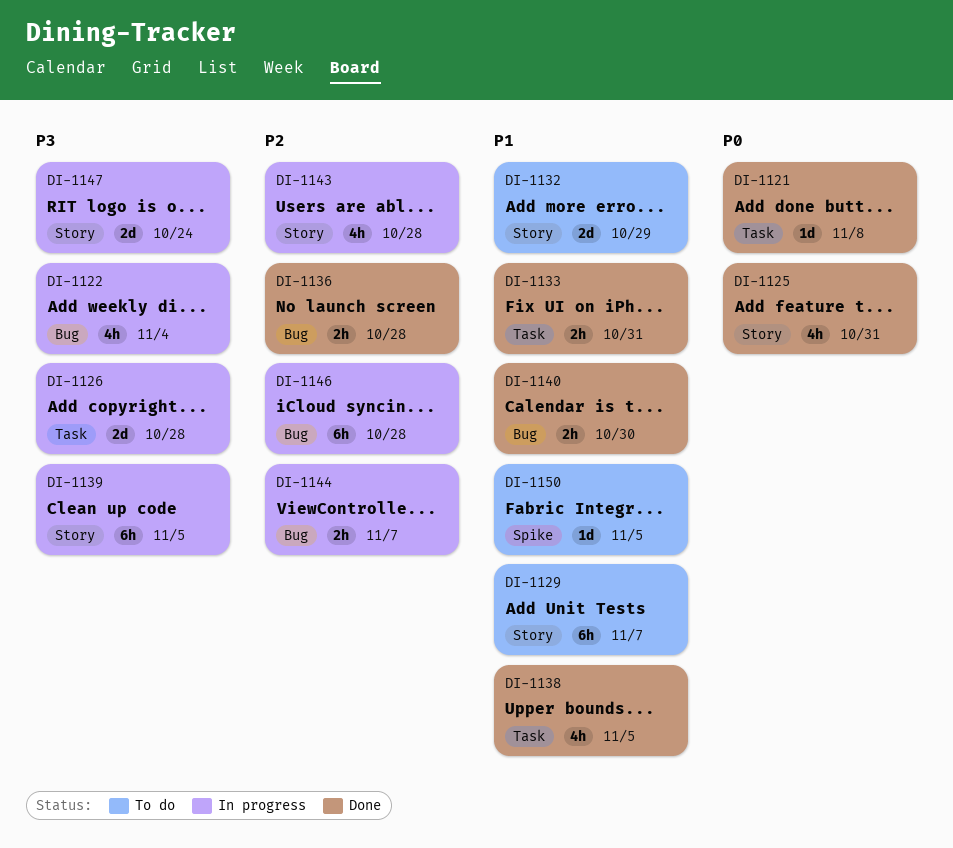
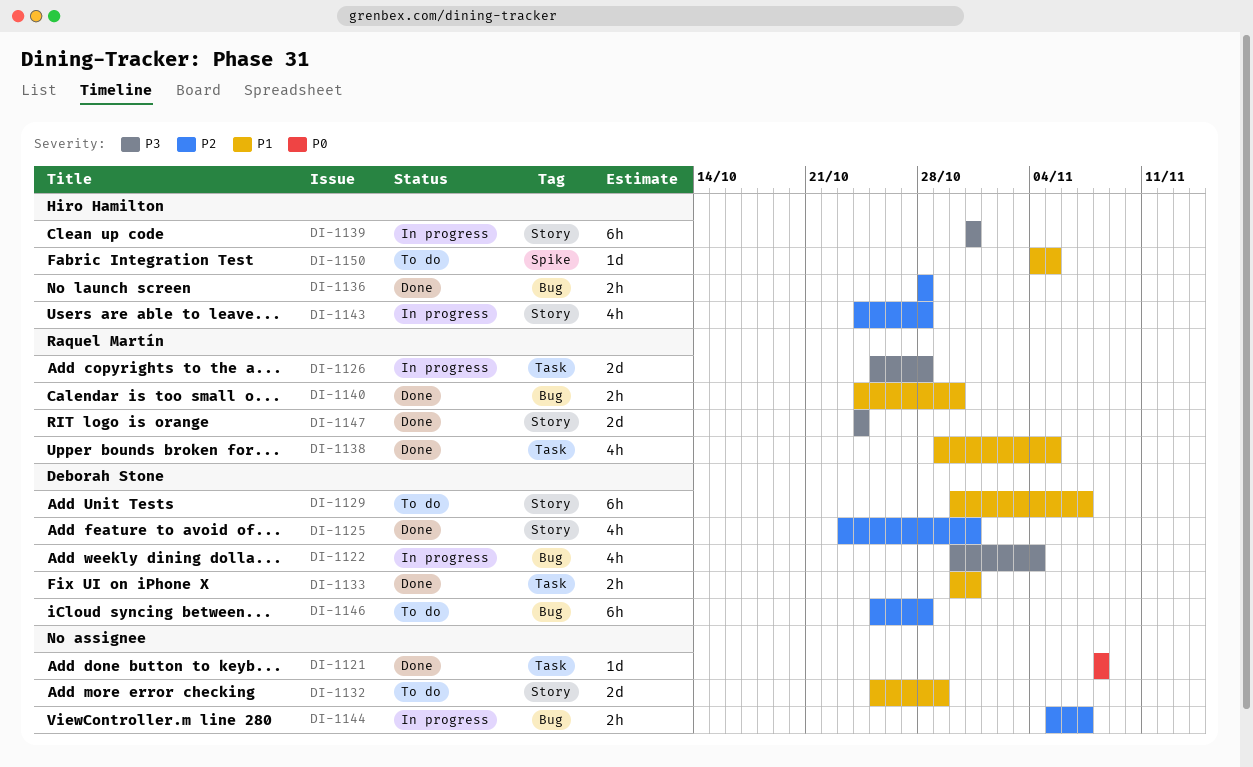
DI-1125, priority: P0 -> P2
DI-1139, due: Nov 5 -> Oct 31
DI-1146, status: In progress -> To do
DI-1147, status: In progress -> Done

